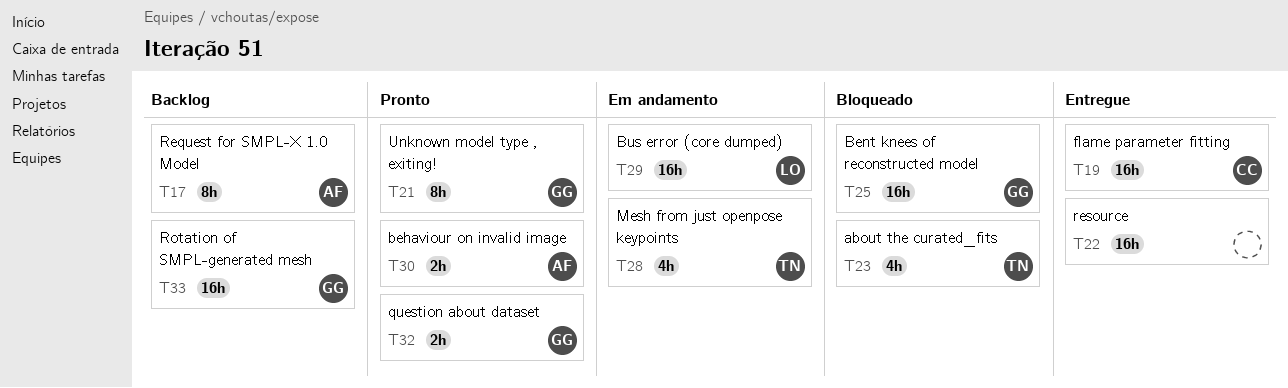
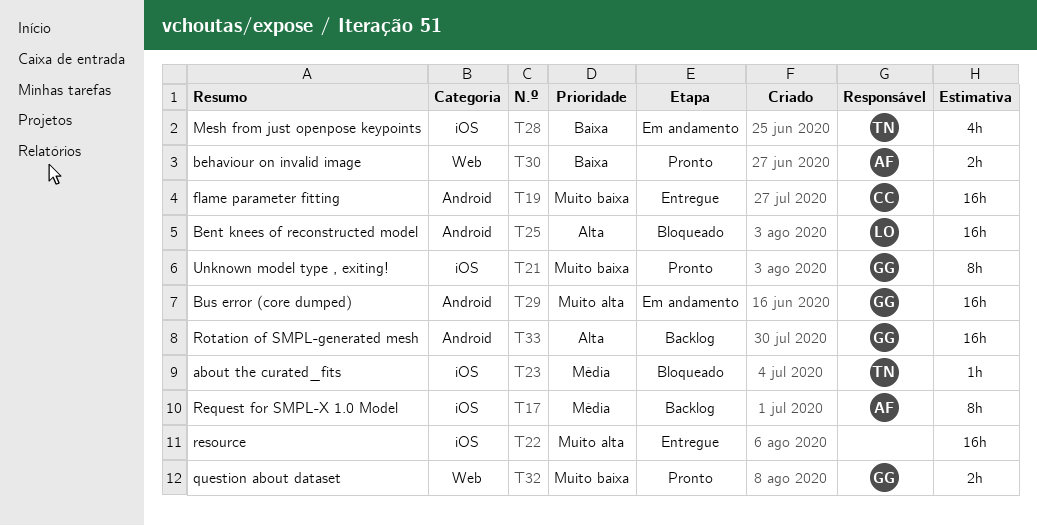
T23, estimate: 4h -> 1h
T25, owner: GG -> LO
T29, owner: LO -> GG

